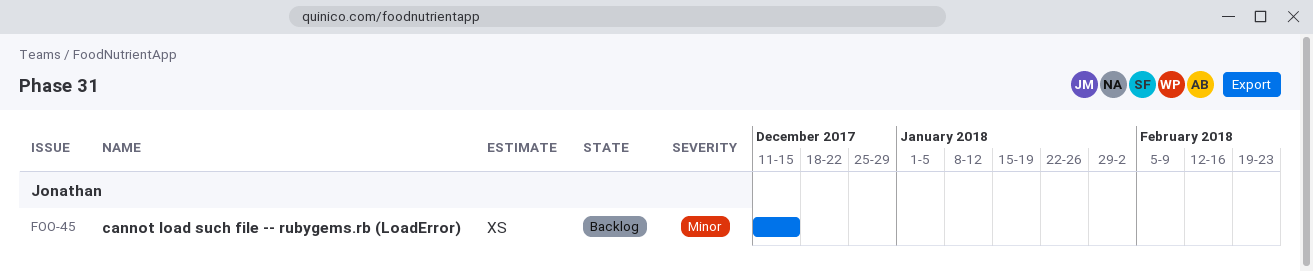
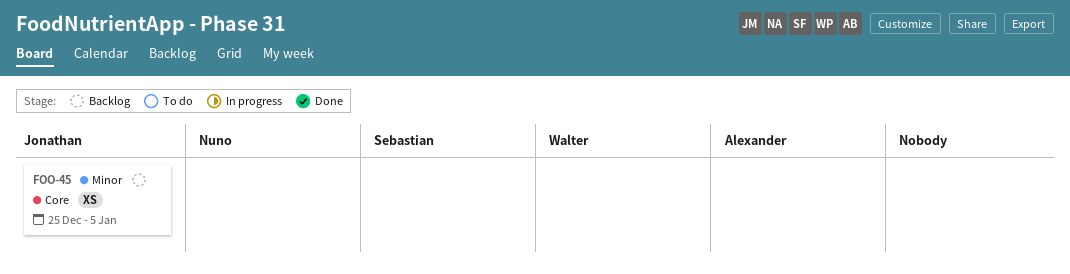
FOO-45, start: Dec 11 -> Dec 25
FOO-45, due: Dec 15 -> Jan 5

